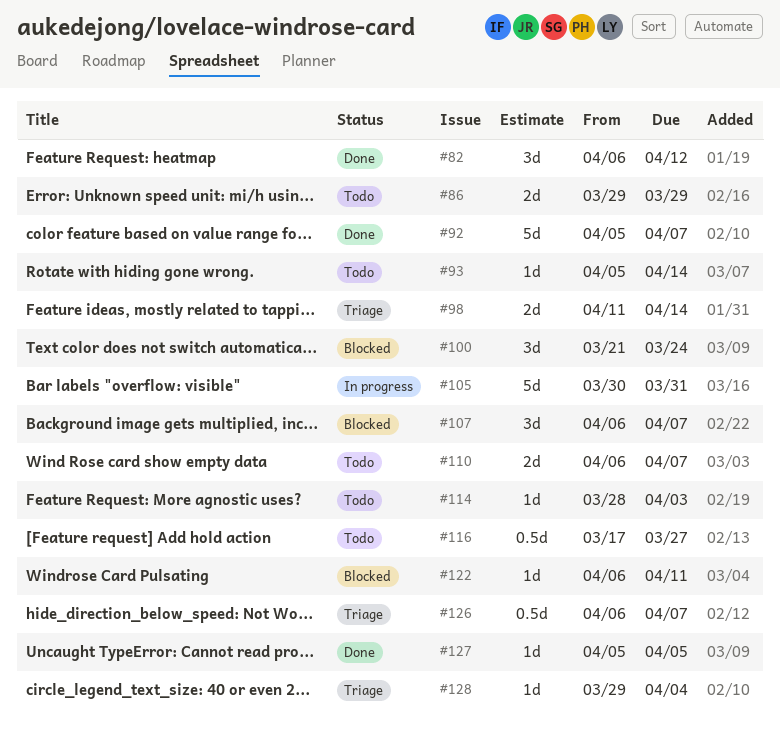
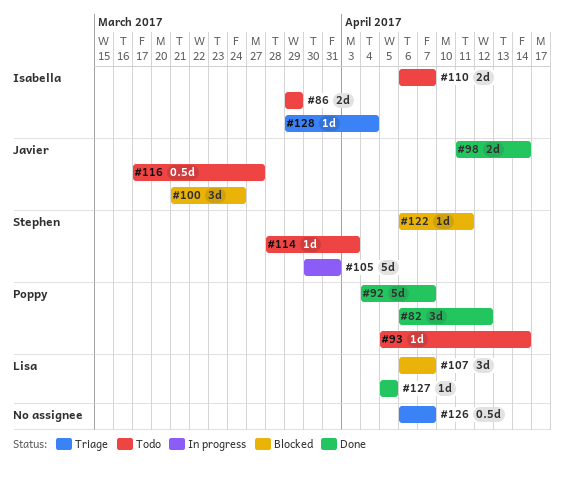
#92, start: Apr 5 -> Apr 4
#98, status: Triage -> Done

